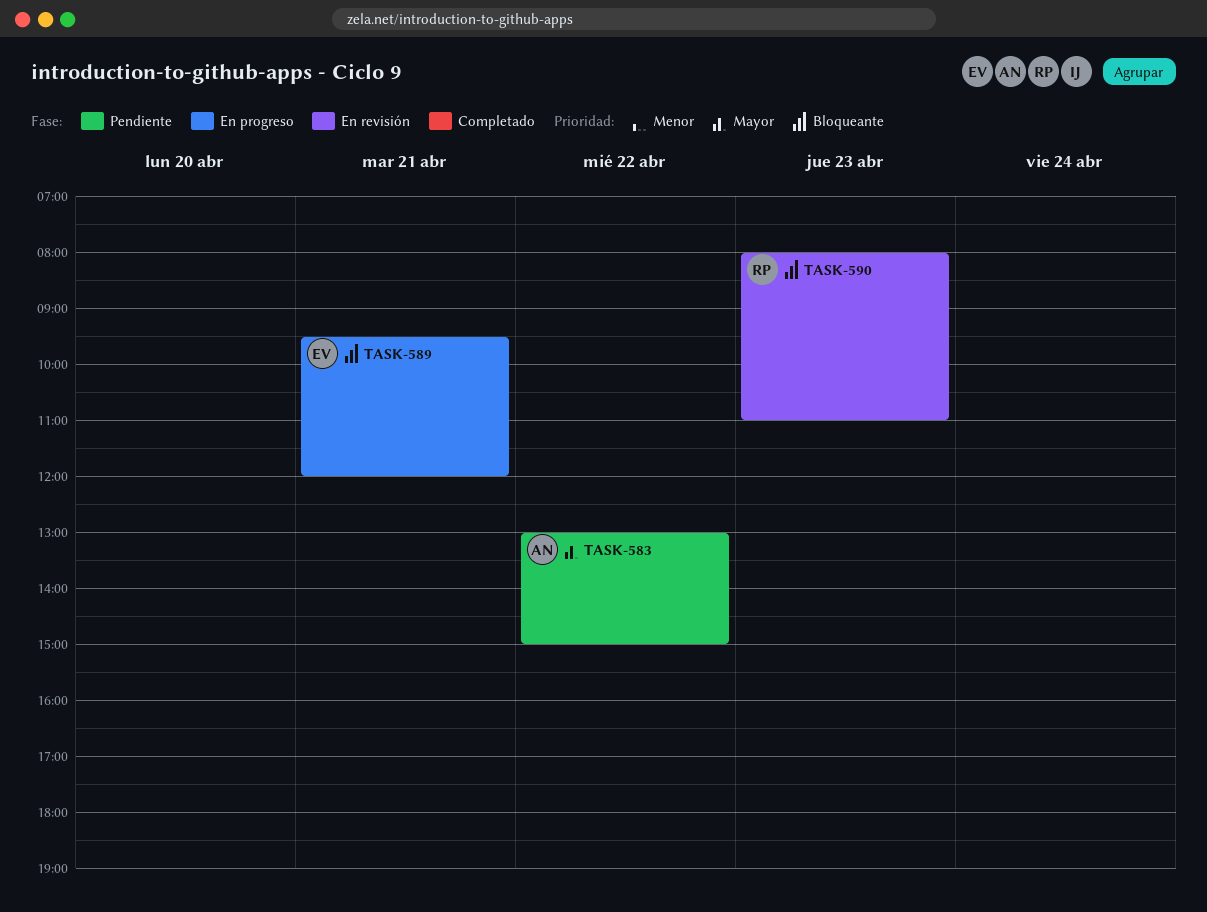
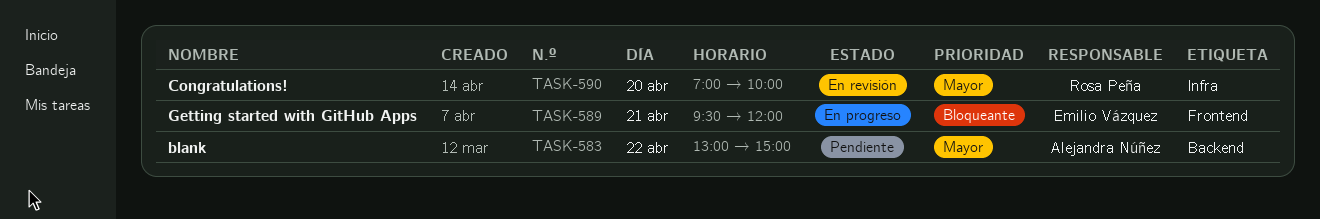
TASK-590, priority: Bloqueante -> Mayor
TASK-590, day: Apr 23 -> Apr 20
TASK-590, begins: 08:00 -> 07:00
TASK-590, ends: 11:00 -> 10:00

